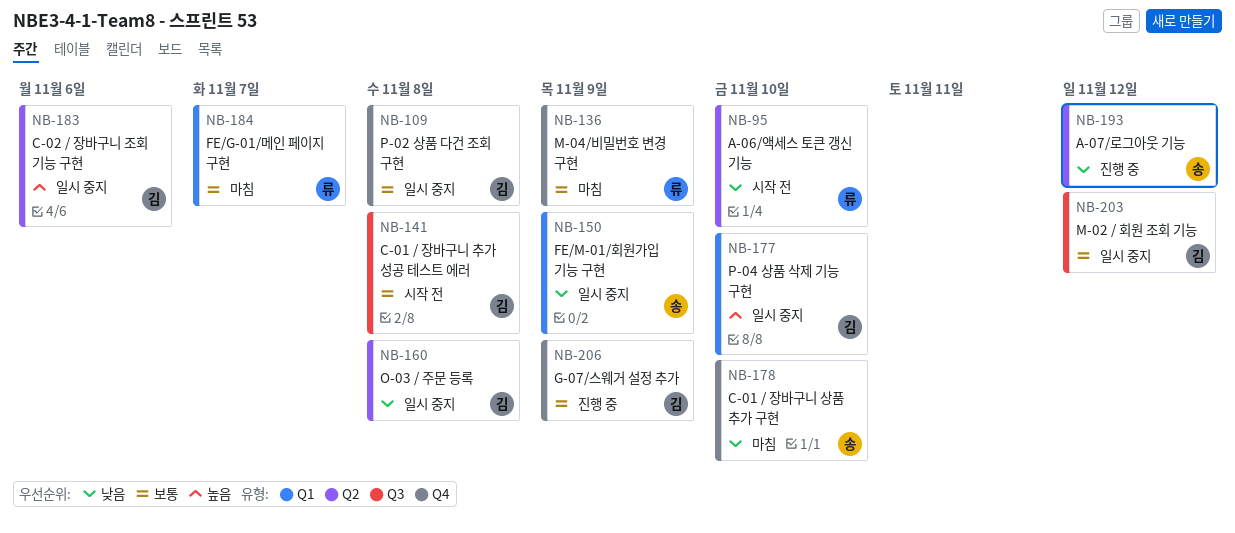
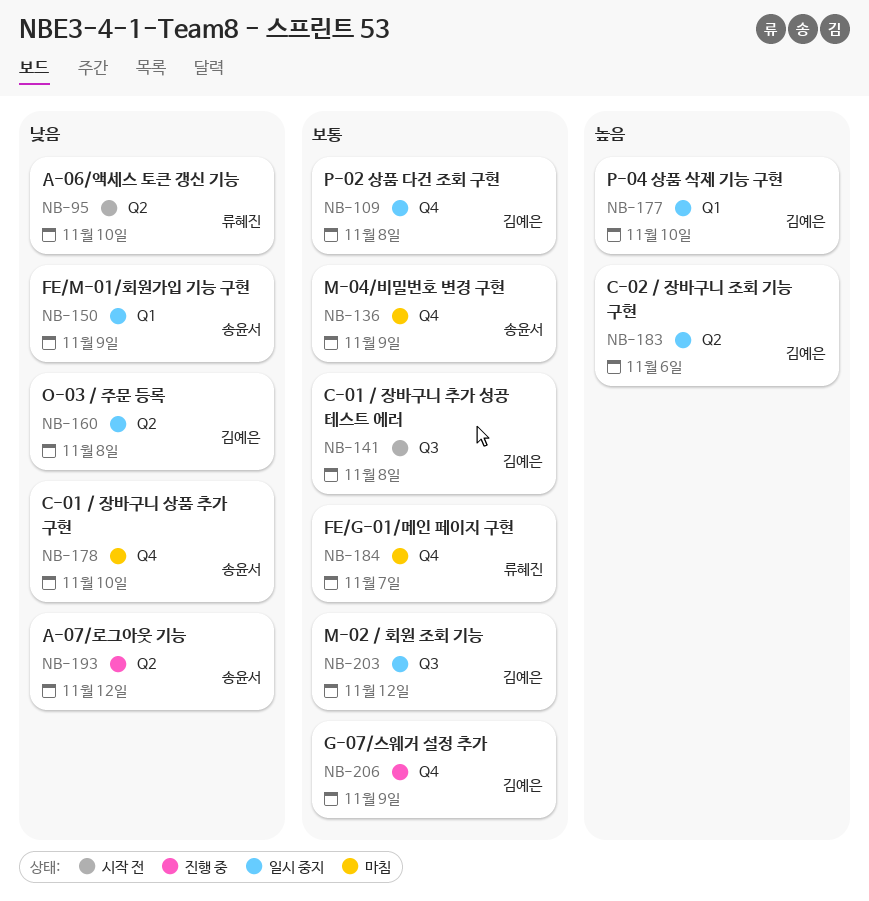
NB-136, owner: 류혜진 -> 송윤서
NB-184, label: Q1 -> Q4

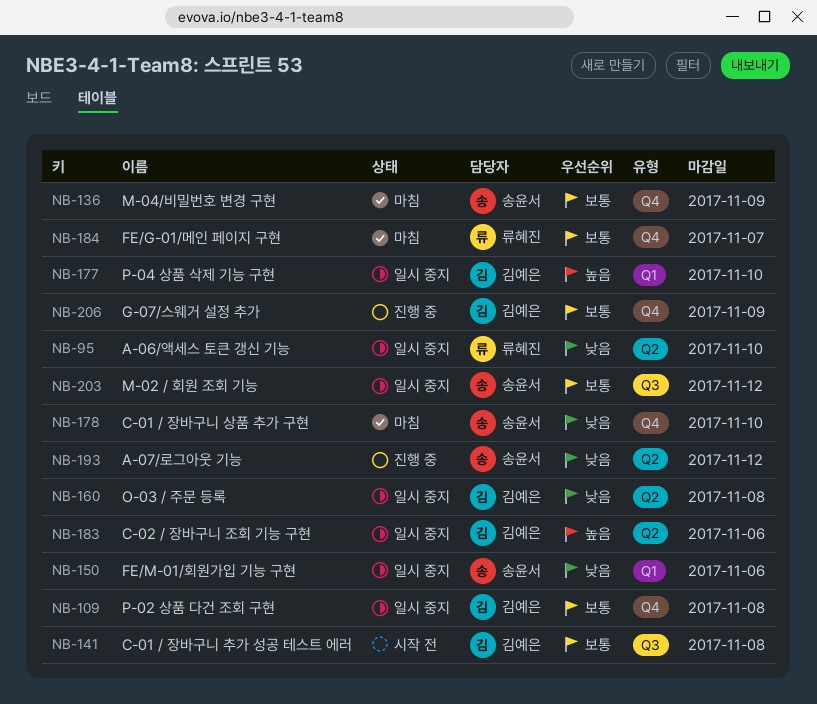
NB-95, status: 시작 전 -> 일시 중지
NB-150, due: Nov 9 -> Nov 6
NB-203, owner: 김예은 -> 송윤서

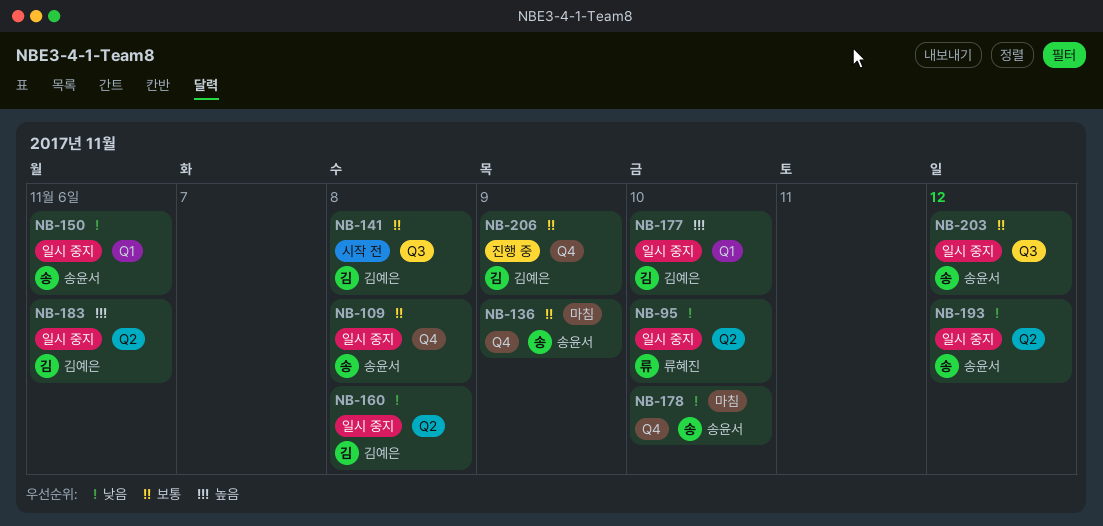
NB-109, owner: 김예은 -> 송윤서
NB-184: present -> none
NB-193, status: 진행 중 -> 일시 중지

